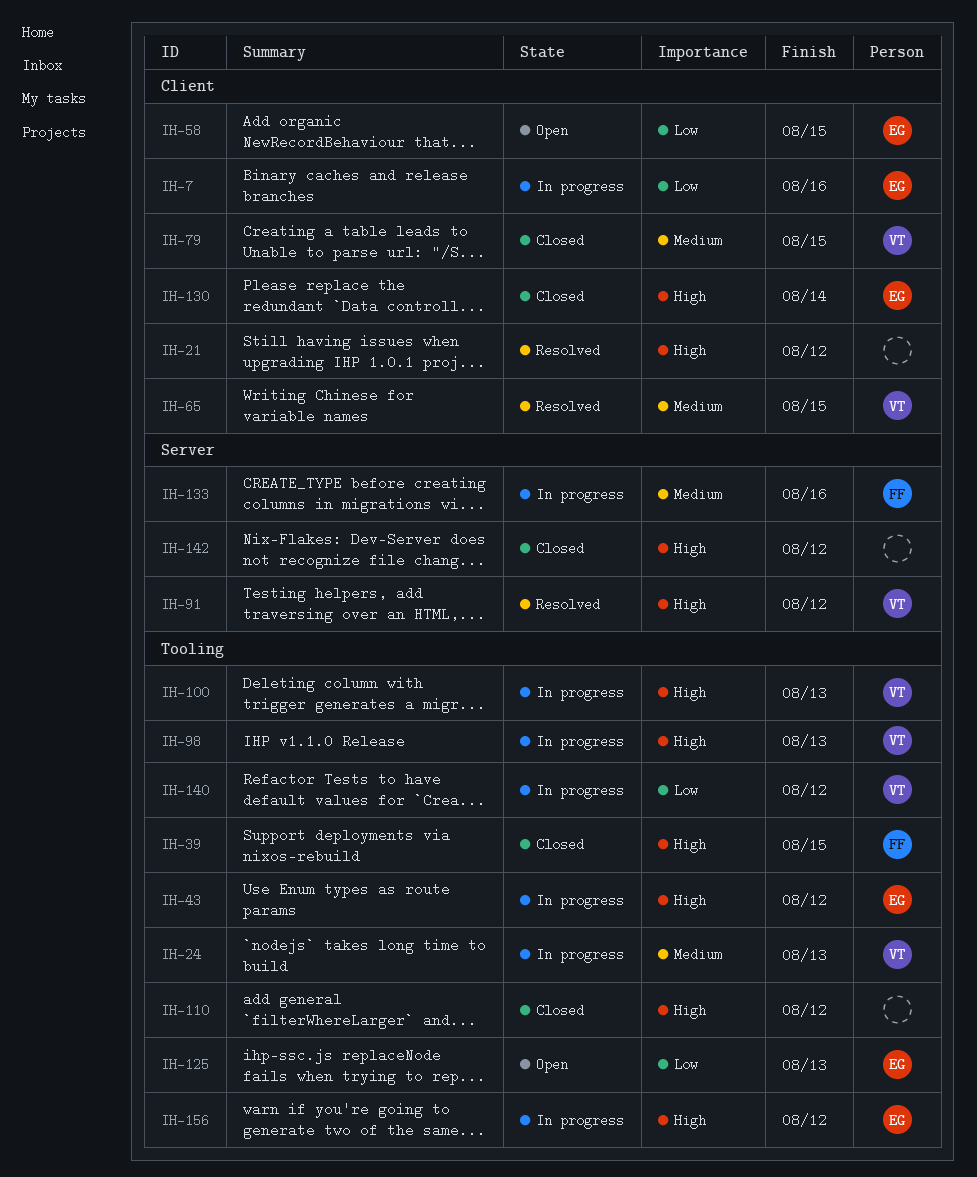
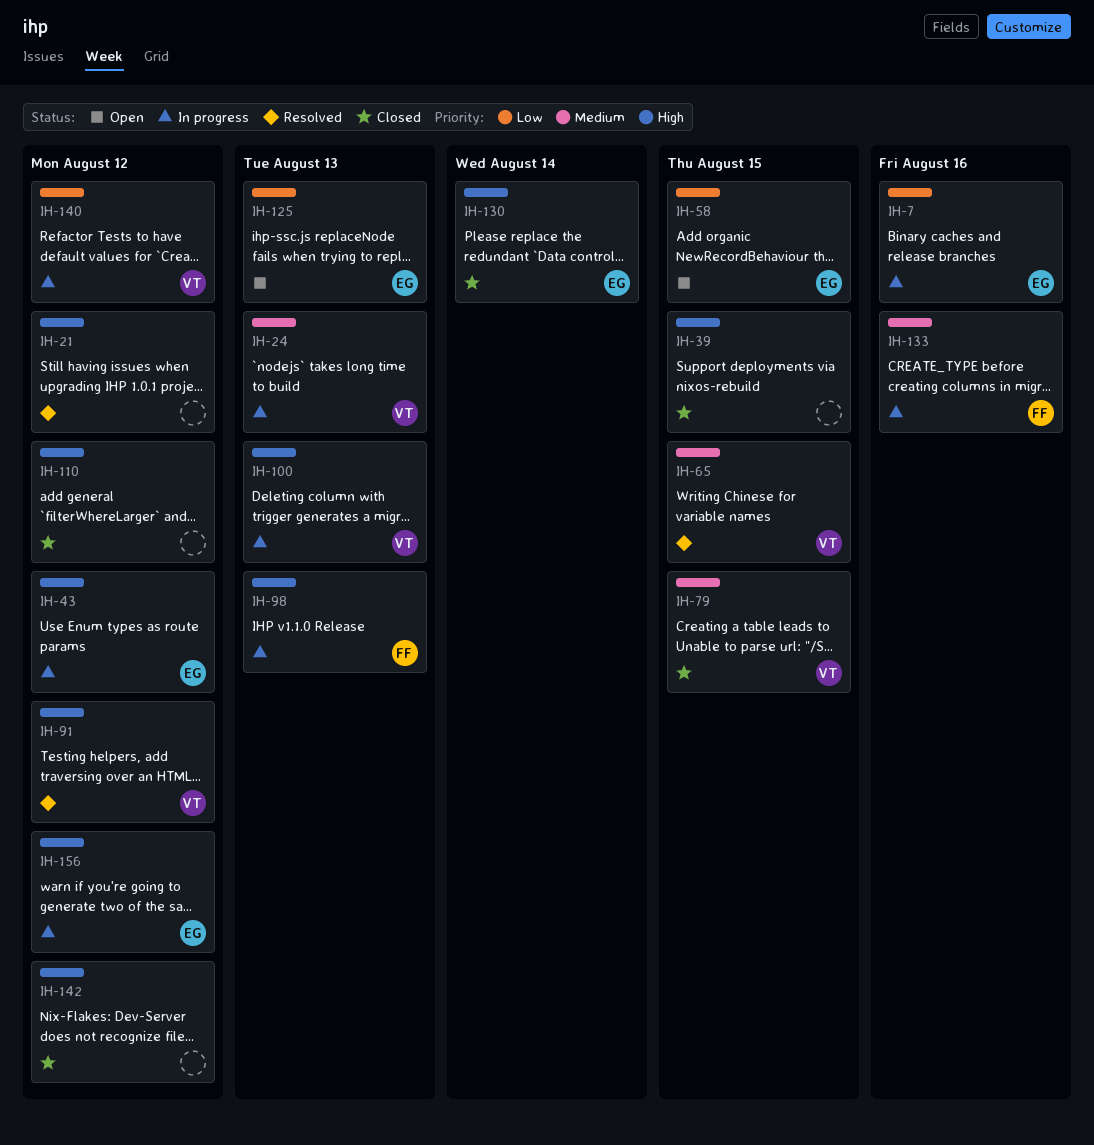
IH-39, owner: FF -> none
IH-98, owner: VT -> FF

